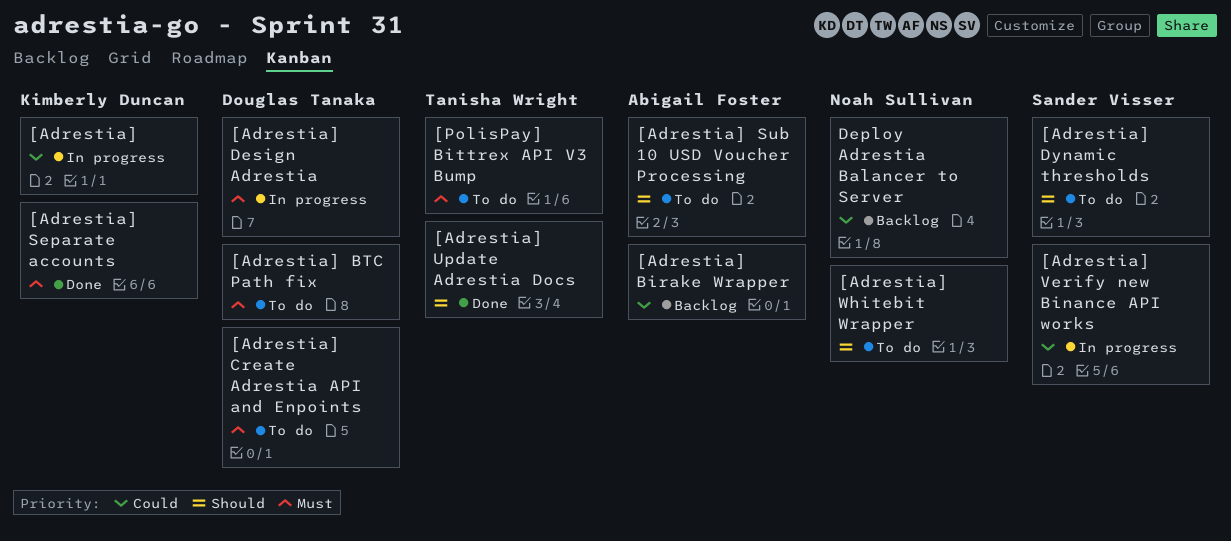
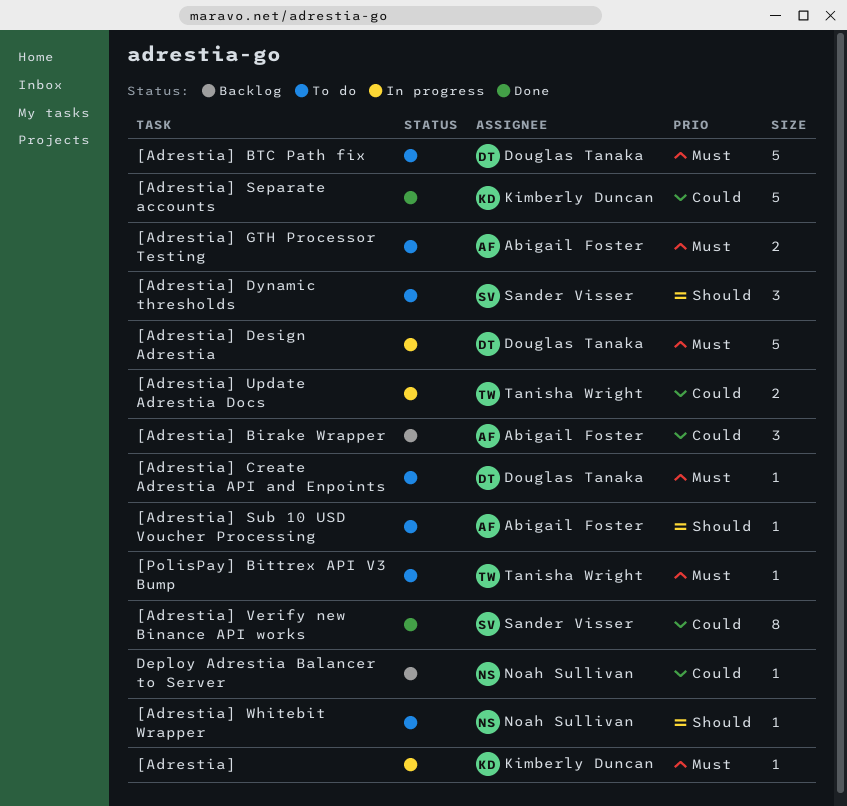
[Adrestia], priority: Could -> Must
[Adrestia] GTH Processor Testing: none -> present
[Adrestia] Separate accounts, priority: Must -> Could
[Adrestia] Update Adrestia Docs, status: Done -> In progress
[Adrestia] Update Adrestia Docs, priority: Should -> Could
[Adrestia] Verify new Binance API works, status: In progress -> Done

